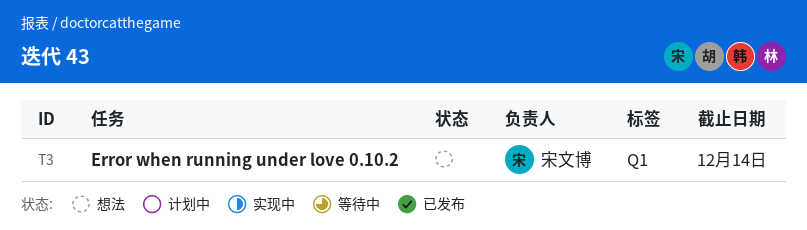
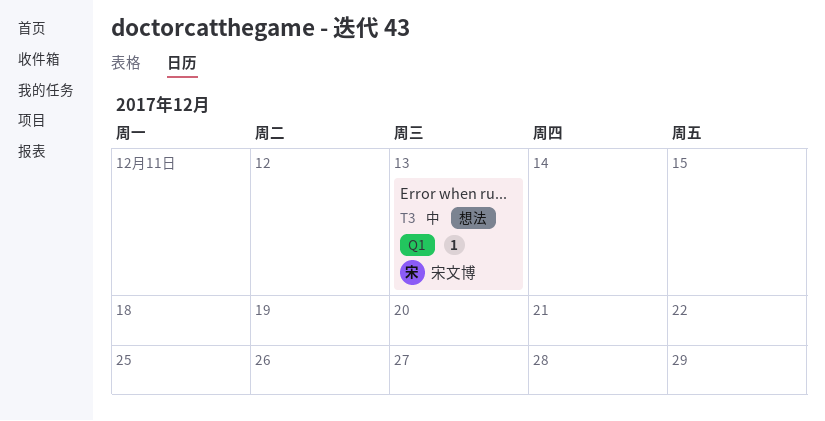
T3, due: Dec 14 -> Dec 13

